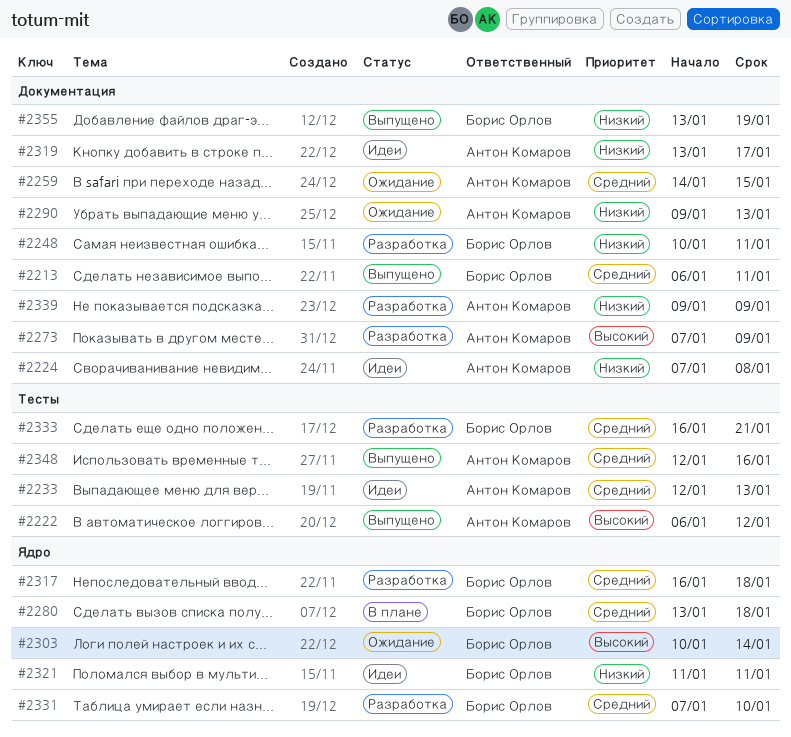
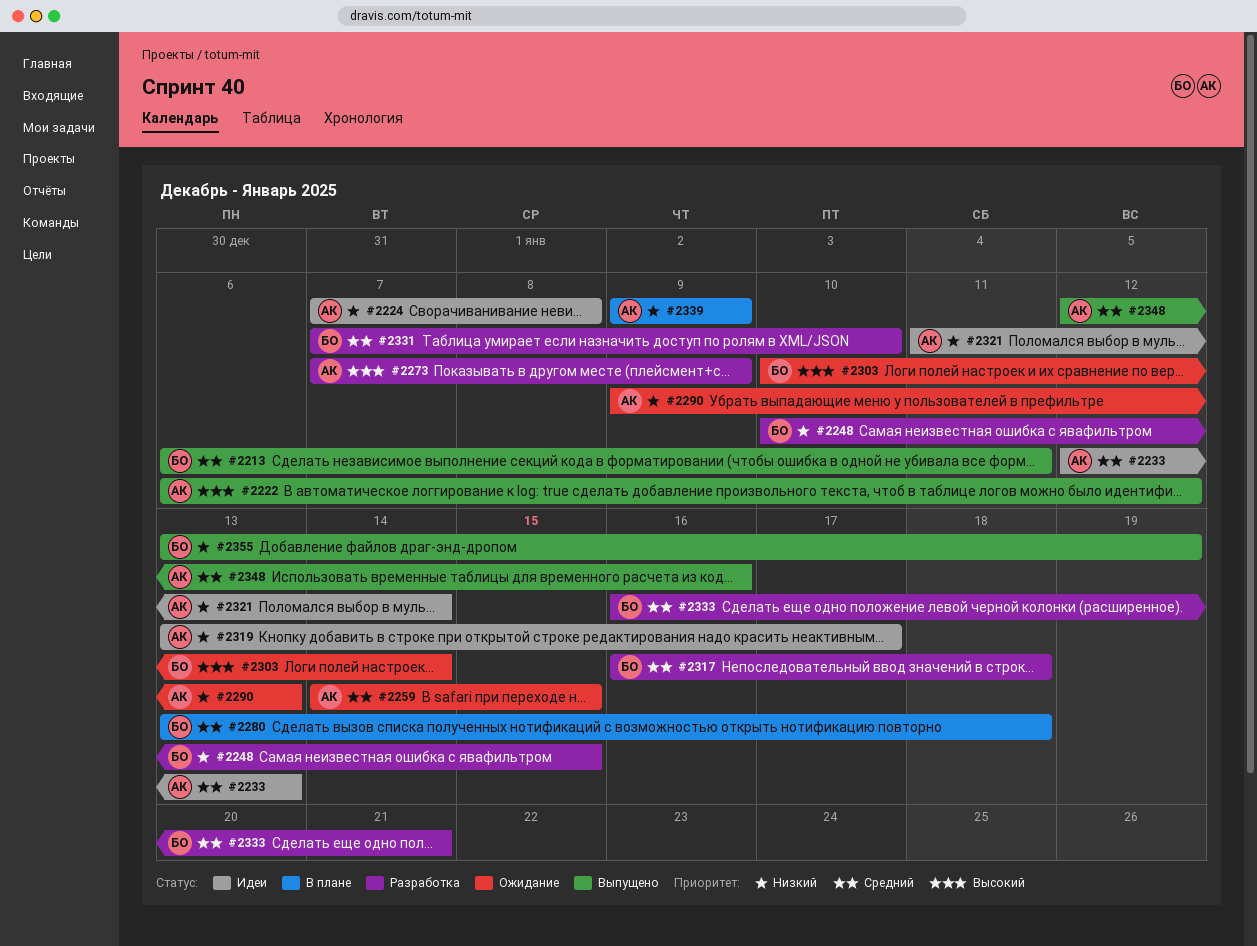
#2248, due: Jan 11 -> Jan 15
#2321, owner: Борис Орлов -> Антон Комаров
#2321, due: Jan 11 -> Jan 14
#2339, status: Разработка -> В плане

